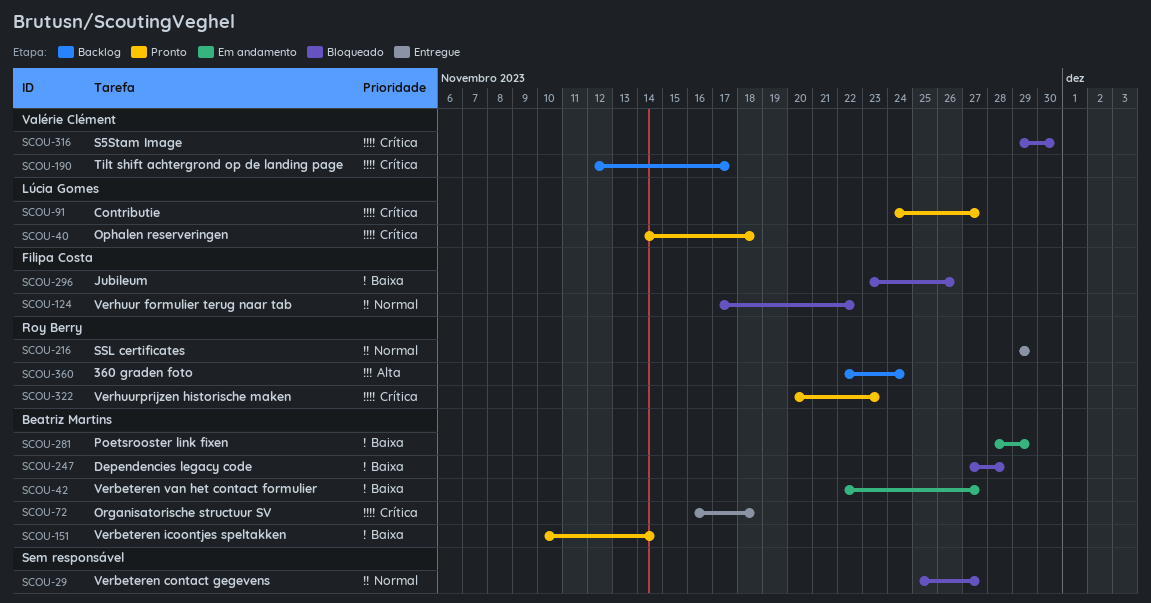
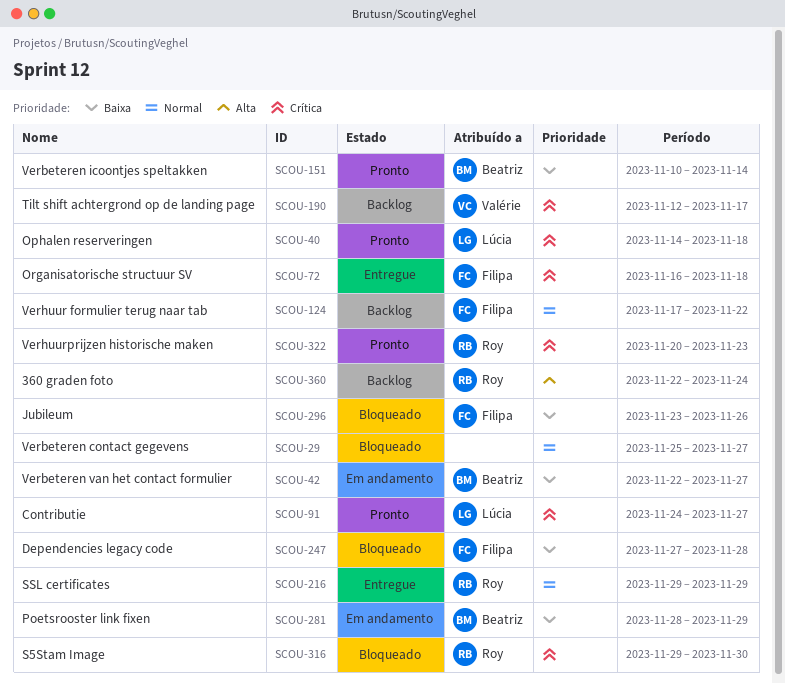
SCOU-72, owner: Beatriz Martins -> Filipa Costa
SCOU-124, status: Bloqueado -> Backlog
SCOU-247, owner: Beatriz Martins -> Filipa Costa
SCOU-316, owner: Valérie Clément -> Roy Berry

